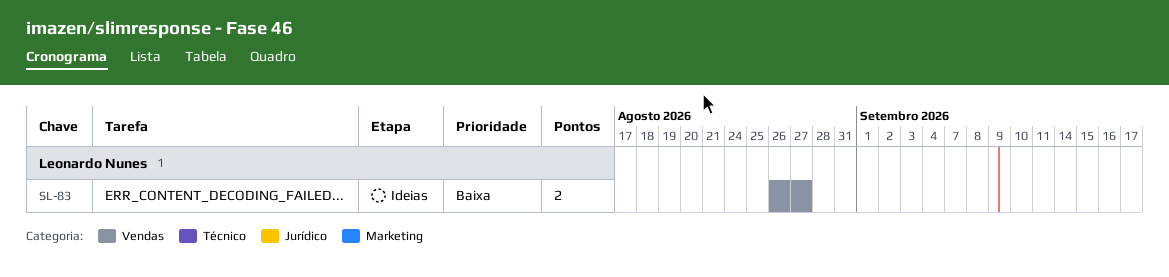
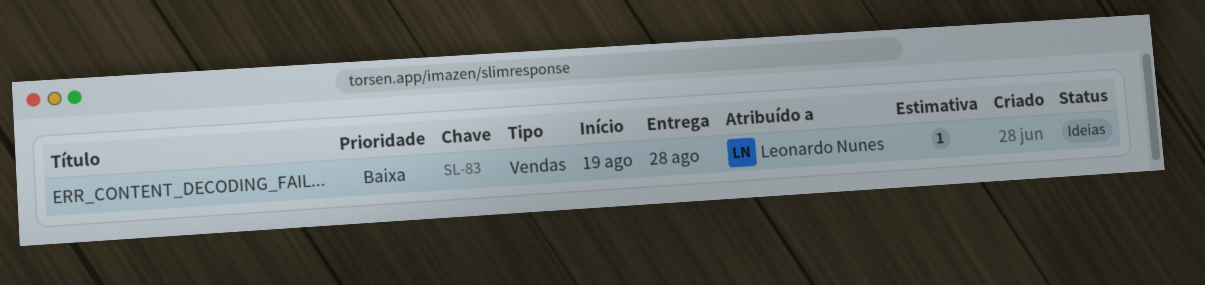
SL-83, estimate: 2 -> 1
SL-83, start: Aug 26 -> Aug 19
SL-83, due: Aug 27 -> Aug 28

